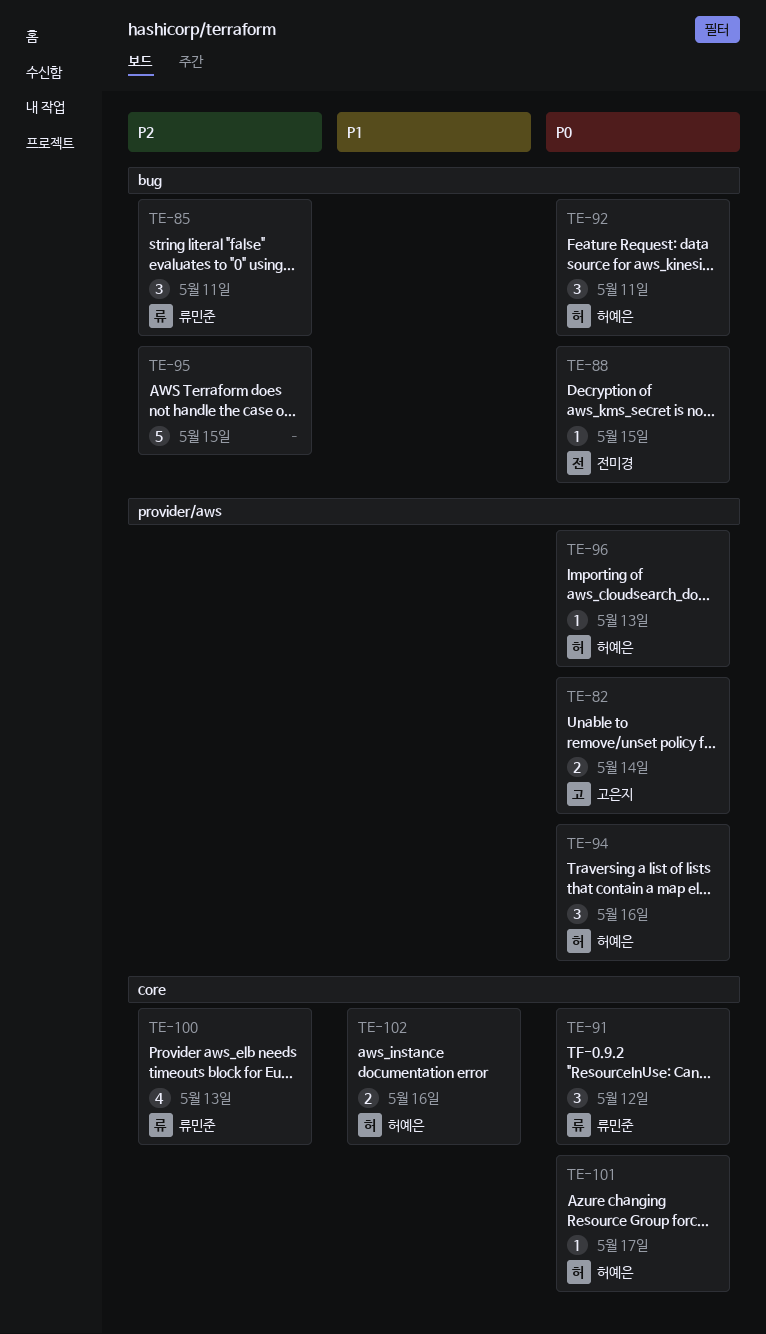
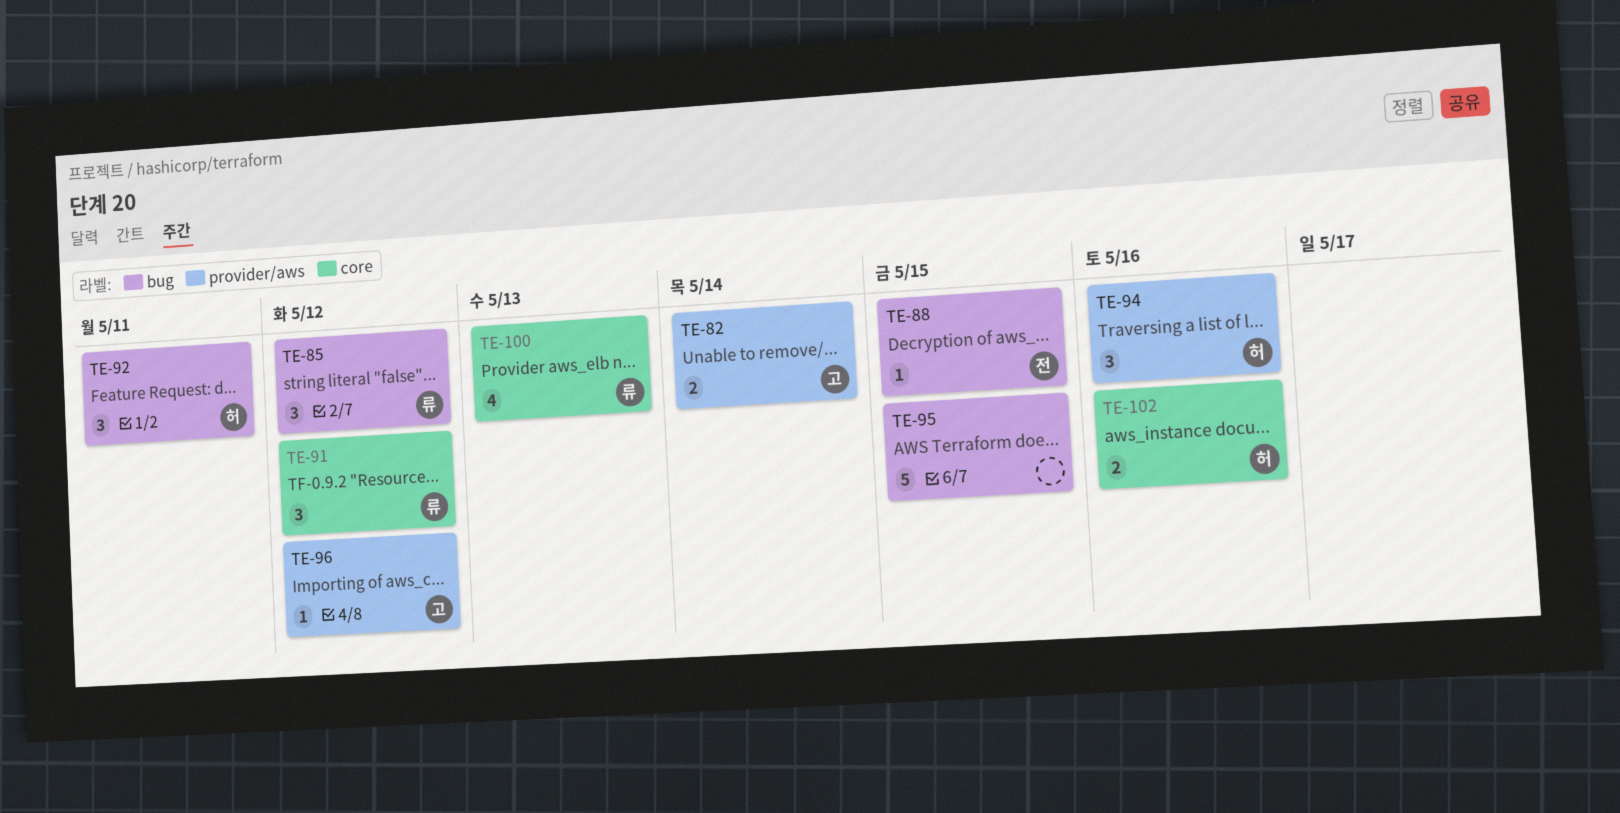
TE-85, due: May 11 -> May 12
TE-96, owner: 허예은 -> 고은지
TE-96, due: May 13 -> May 12
TE-101: present -> none

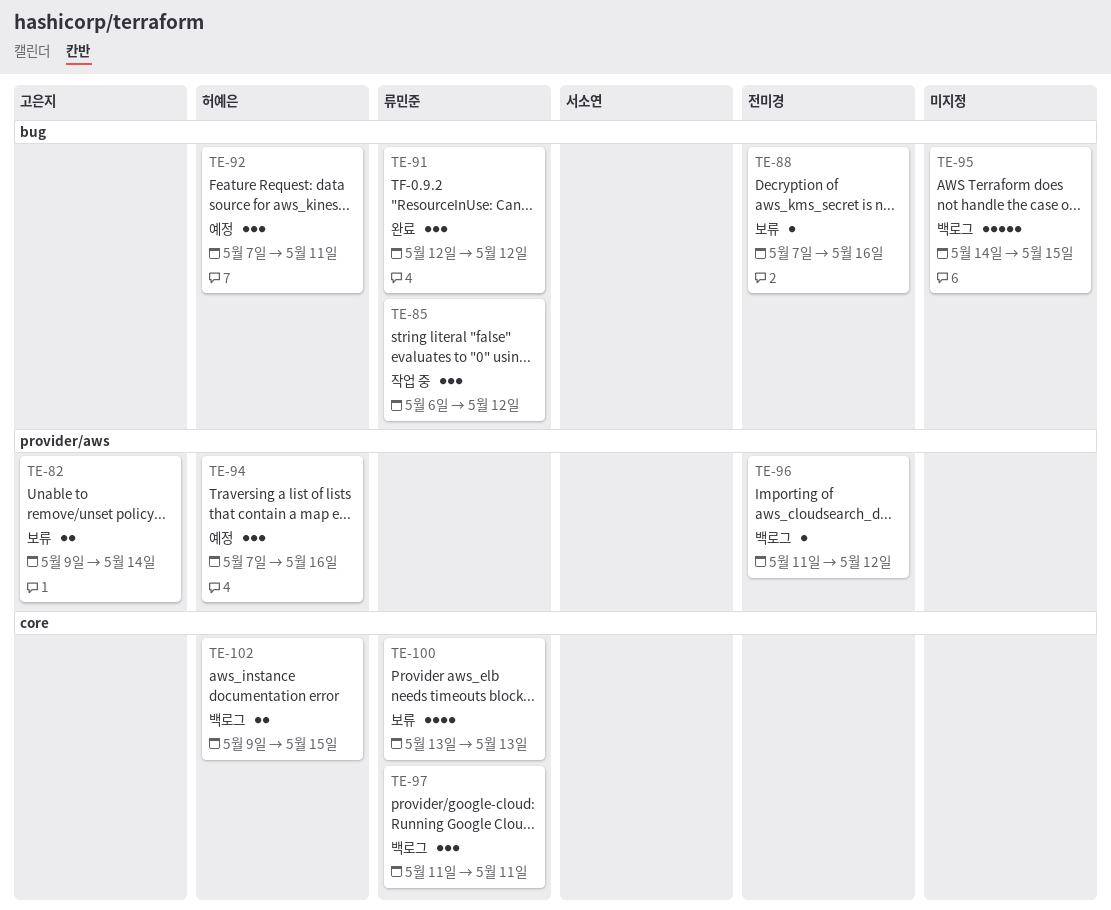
TE-88, due: May 15 -> May 16
TE-91, label: core -> bug
TE-96, owner: 고은지 -> 전미경
TE-97: none -> present
TE-102, due: May 16 -> May 15

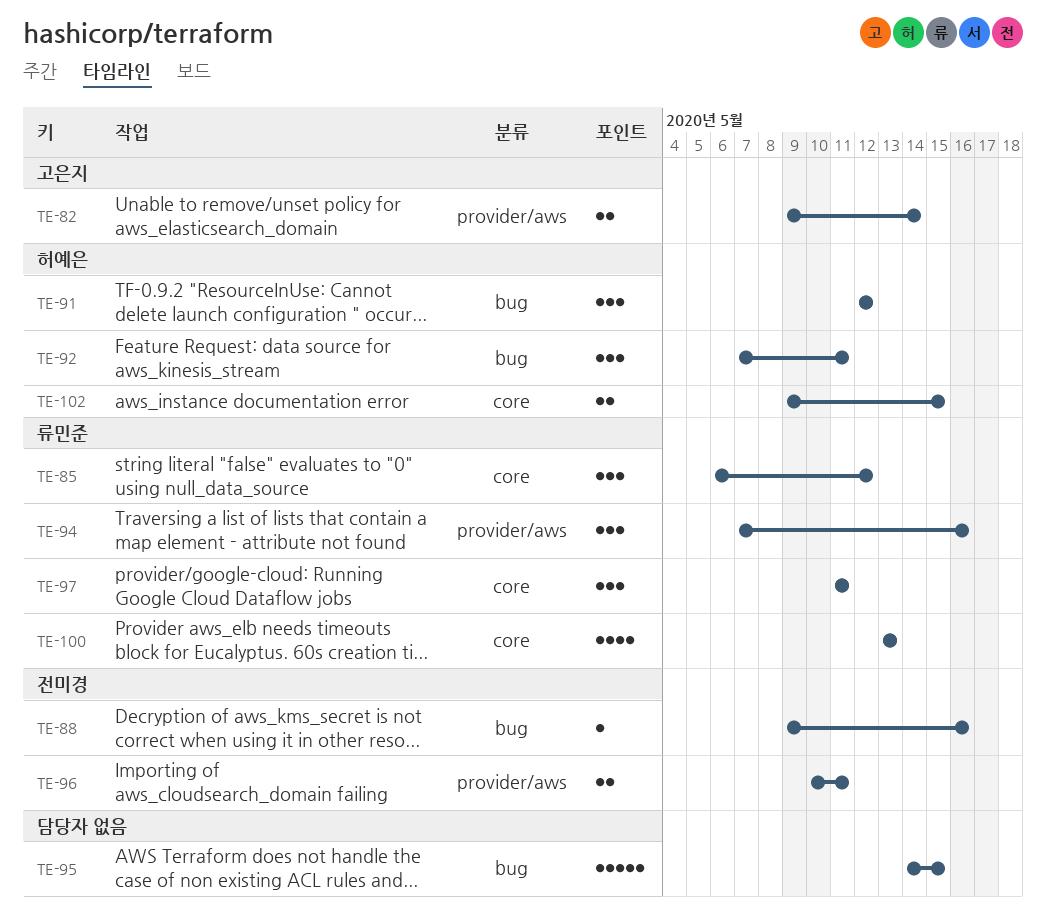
TE-85, label: bug -> core
TE-88, start: May 7 -> May 9
TE-91, owner: 류민준 -> 허예은
TE-94, owner: 허예은 -> 류민준
TE-96, estimate: 1 -> 2
TE-96, start: May 11 -> May 10
TE-96, due: May 12 -> May 11

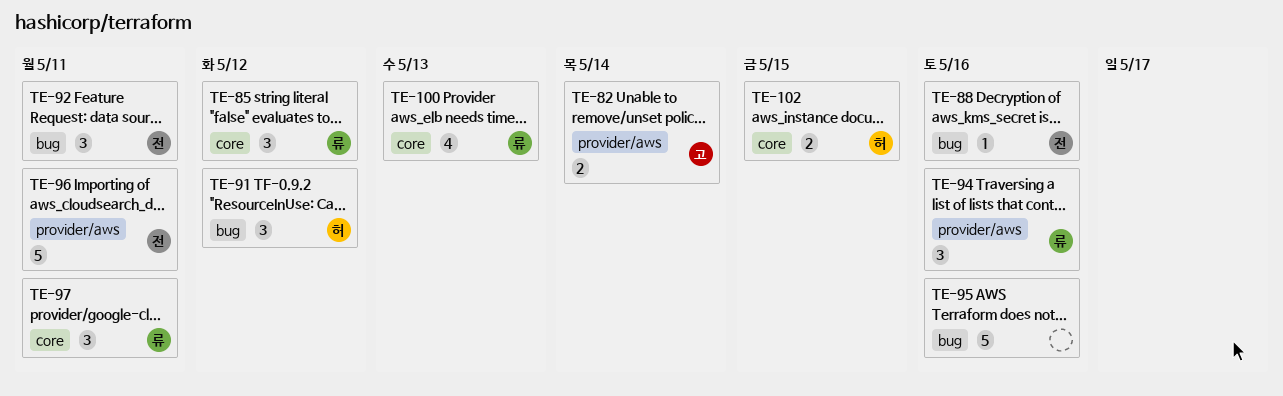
TE-92, owner: 허예은 -> 전미경
TE-95, due: May 15 -> May 16
TE-96, estimate: 2 -> 5

